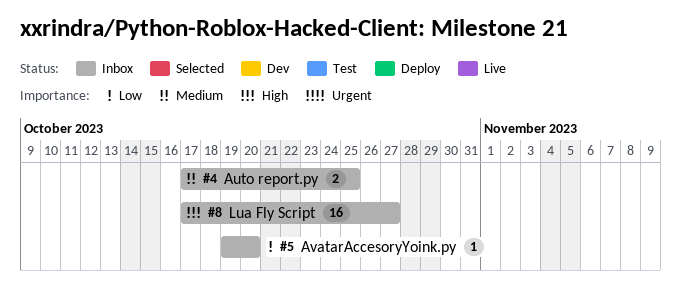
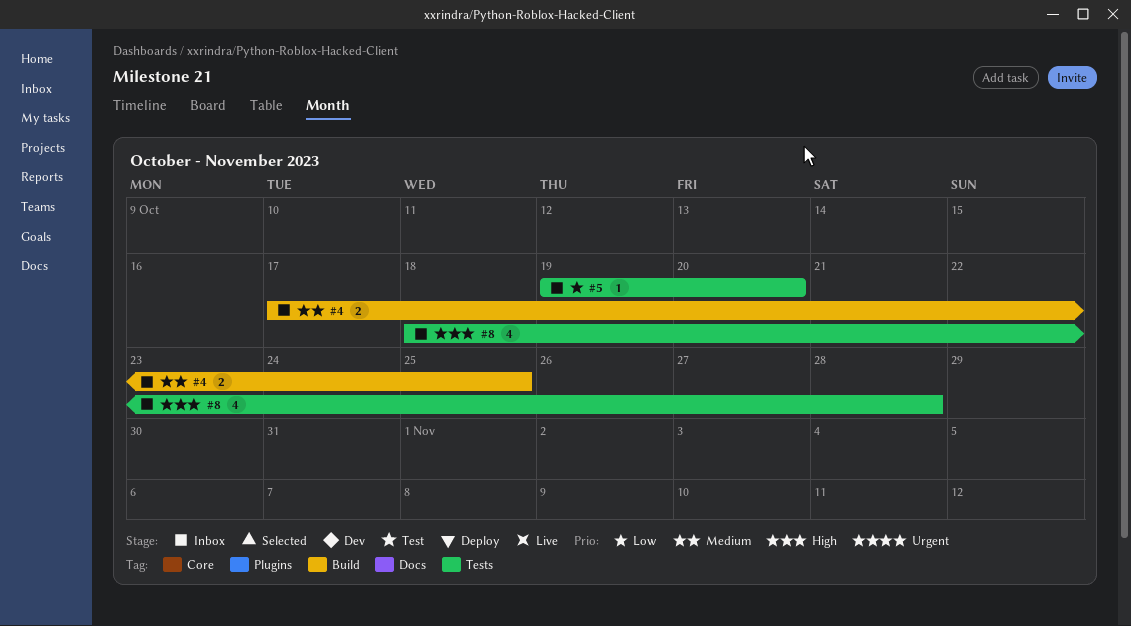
#8, estimate: 16 -> 4
#8, start: Oct 17 -> Oct 18
#8, due: Oct 27 -> Oct 28

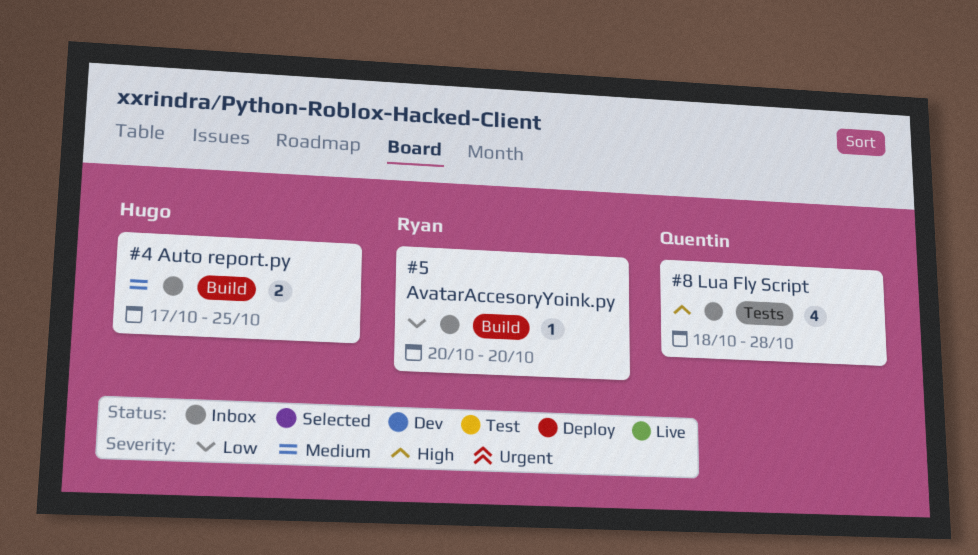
#5, label: Tests -> Build
#5, start: Oct 19 -> Oct 20

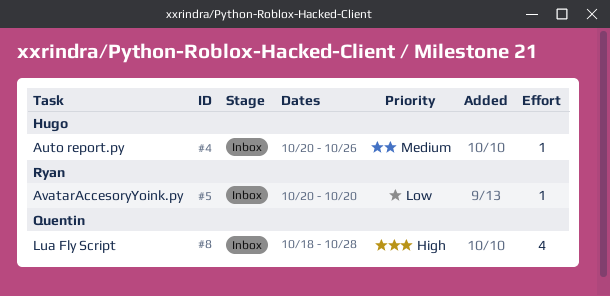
#4, estimate: 2 -> 1
#4, start: Oct 17 -> Oct 20
#4, due: Oct 25 -> Oct 26

